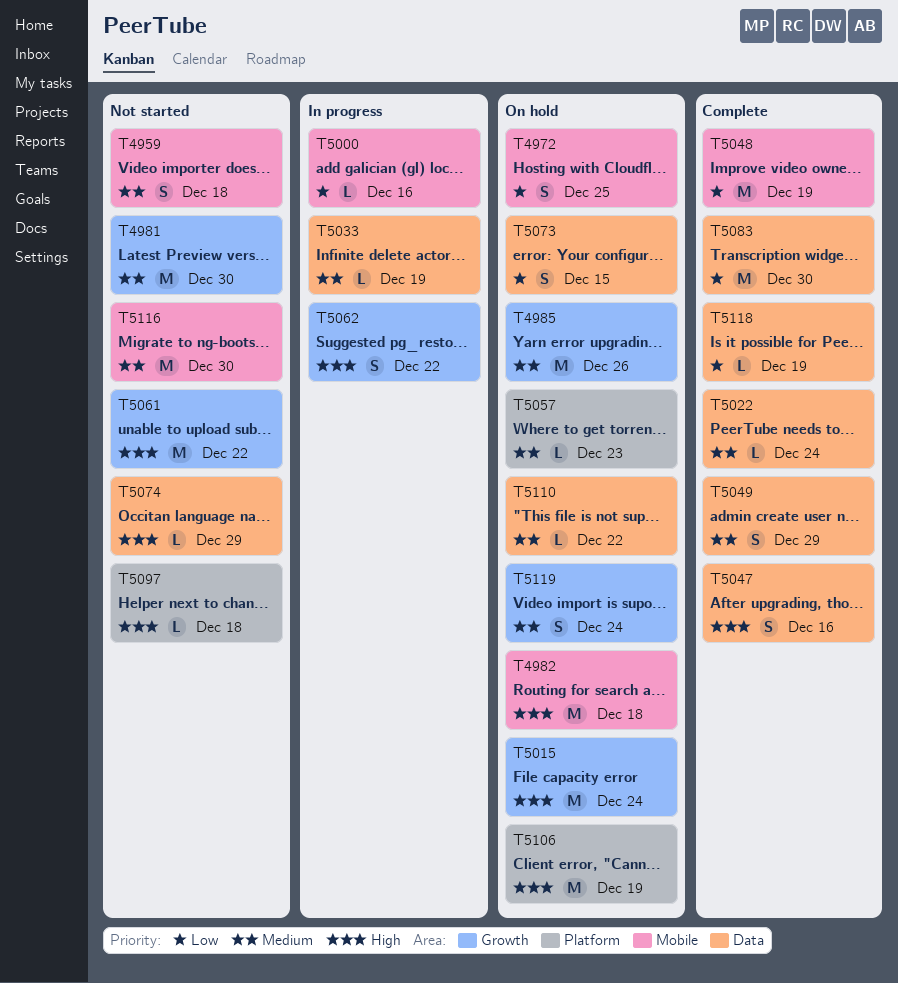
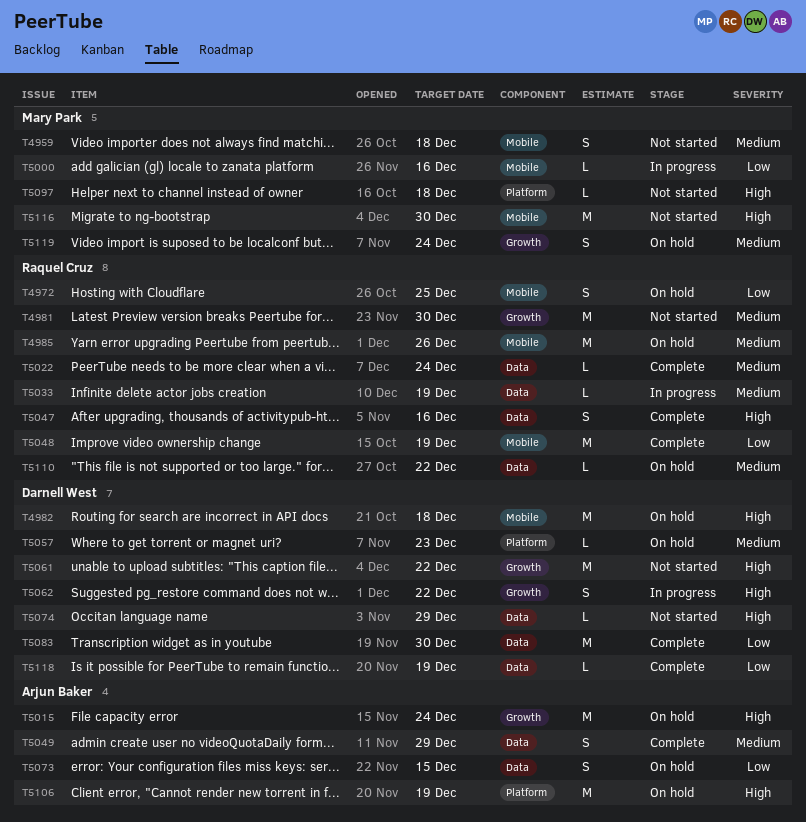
T4985, label: Growth -> Mobile
T5116, priority: Medium -> High

